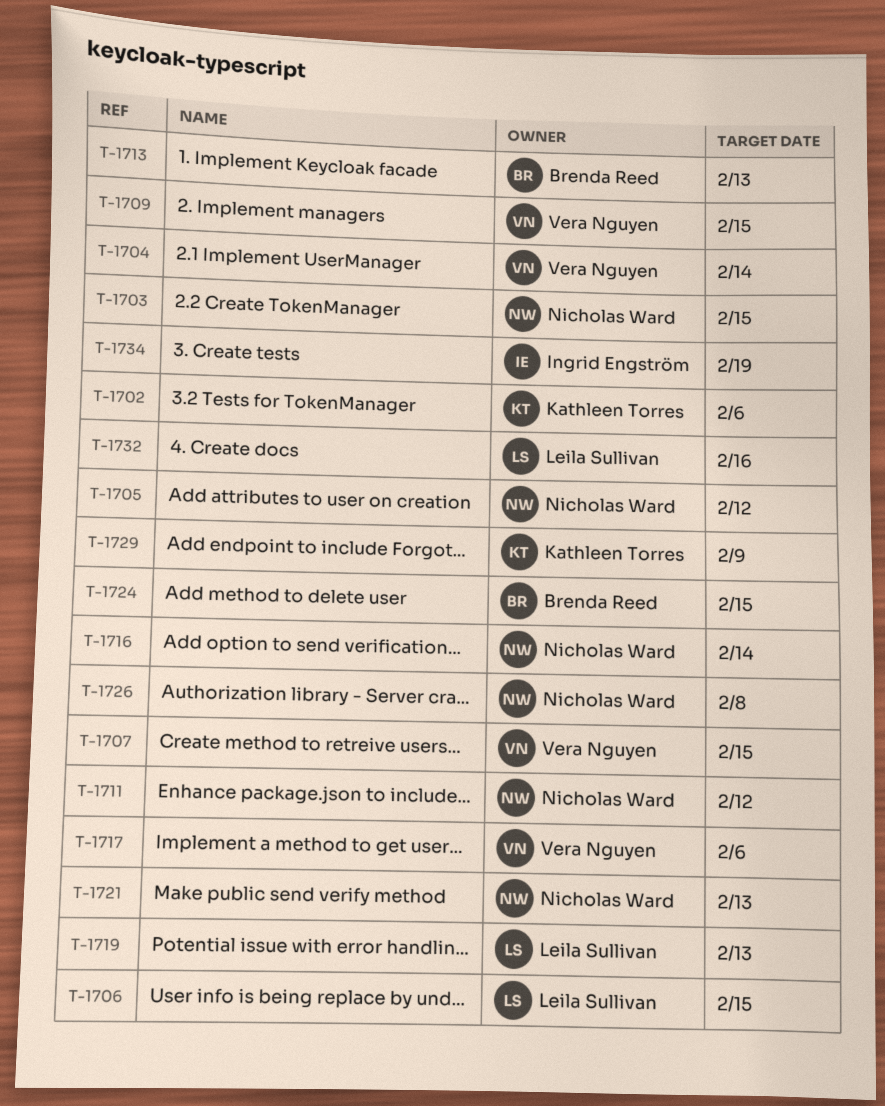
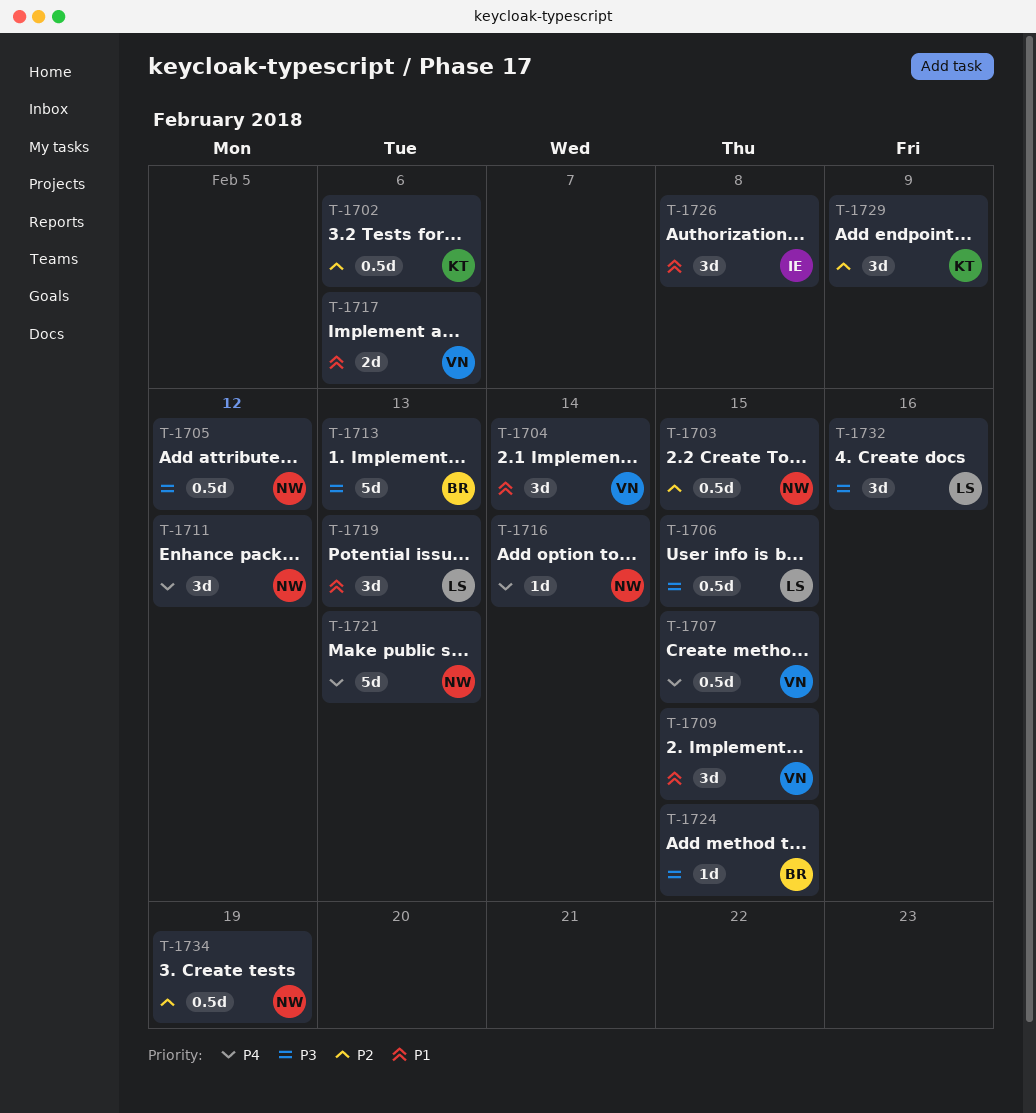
T-1726, owner: Nicholas Ward -> Ingrid Engström
T-1734, owner: Ingrid Engström -> Nicholas Ward

